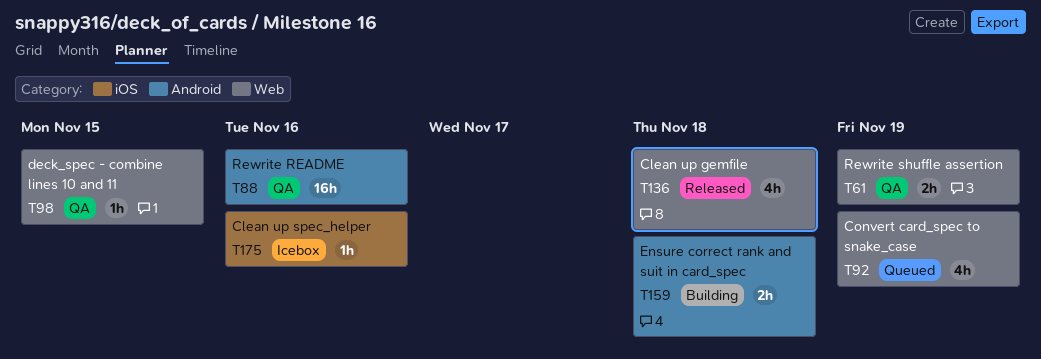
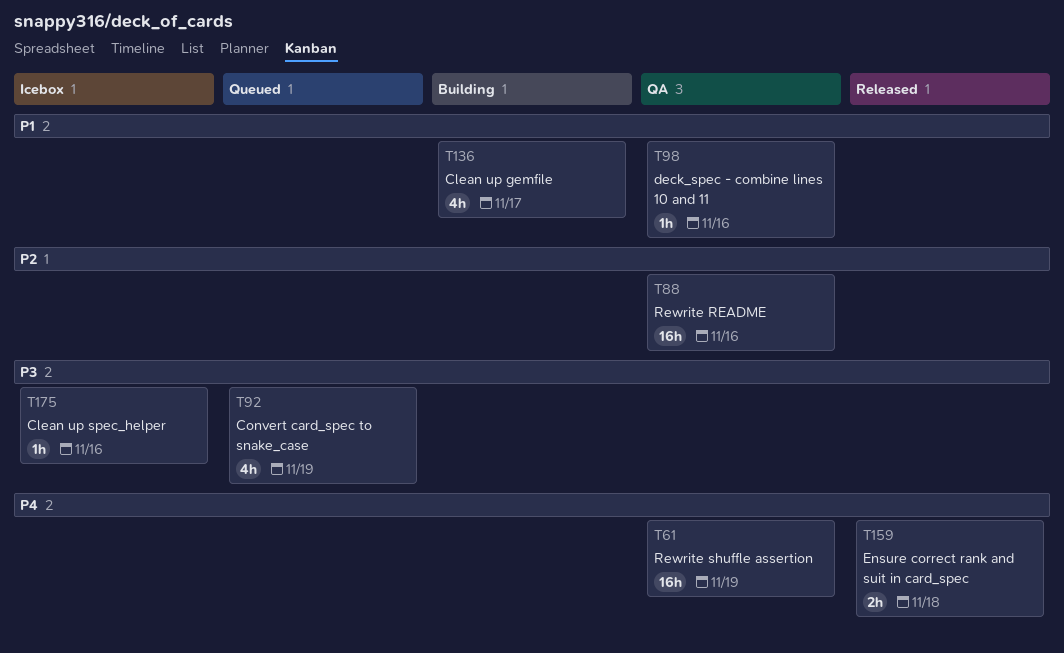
T61, estimate: 2h -> 16h
T98, due: Nov 15 -> Nov 16
T136, status: Released -> Building
T136, due: Nov 18 -> Nov 17
T159, status: Building -> Released

